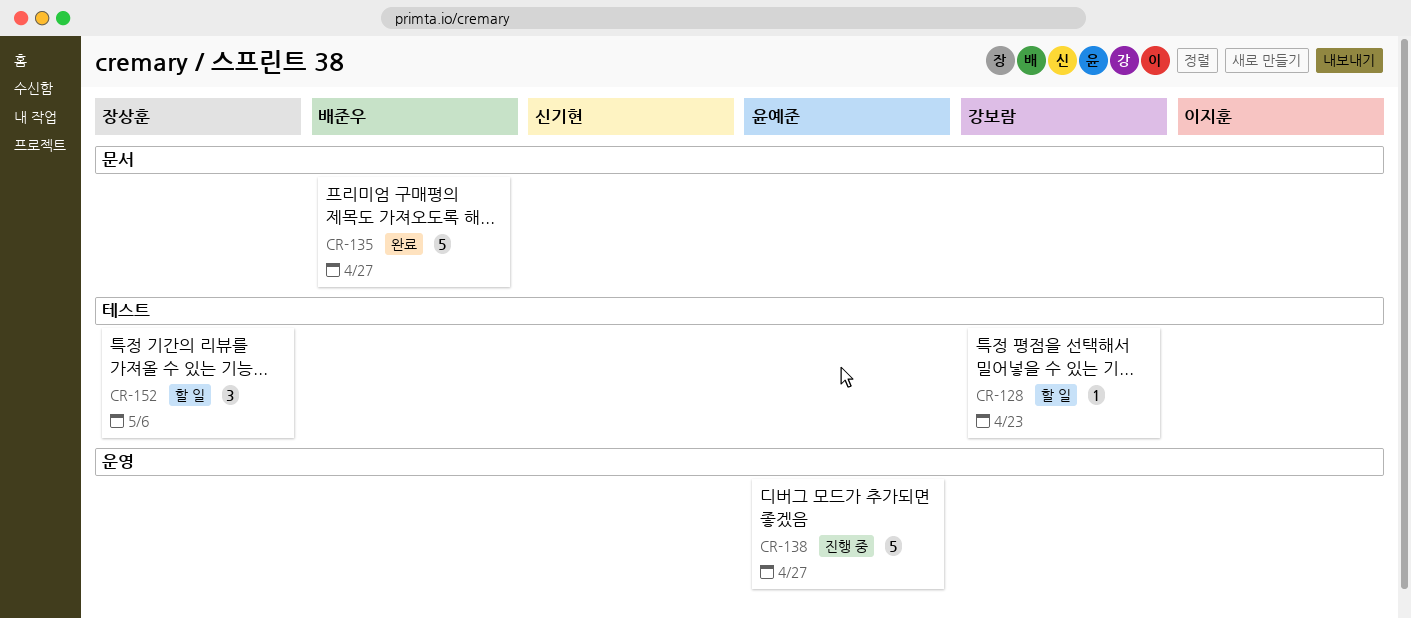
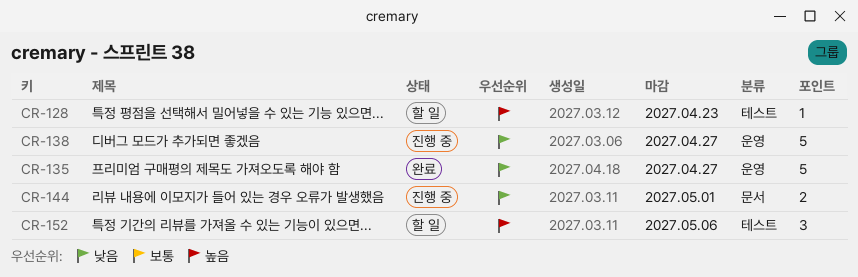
CR-135, label: 문서 -> 운영
CR-144: none -> present

